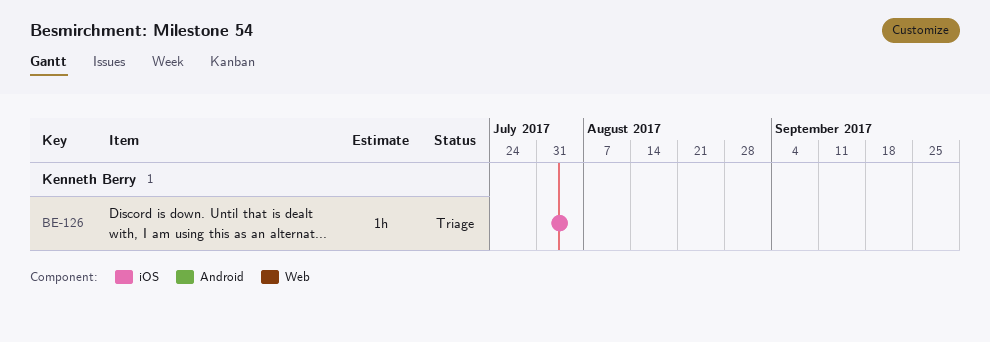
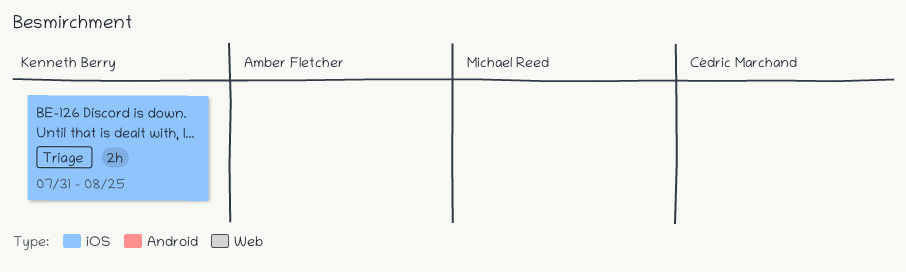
BE-126, estimate: 1h -> 2h
BE-126, due: Aug 4 -> Aug 25

